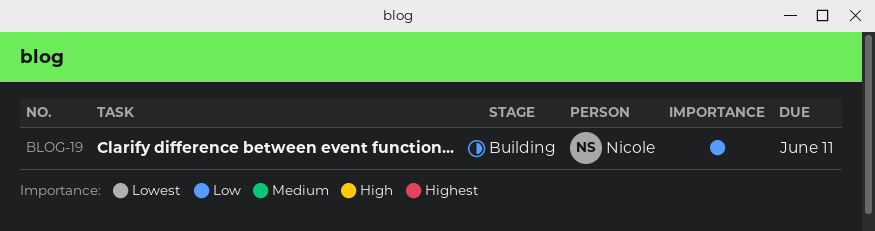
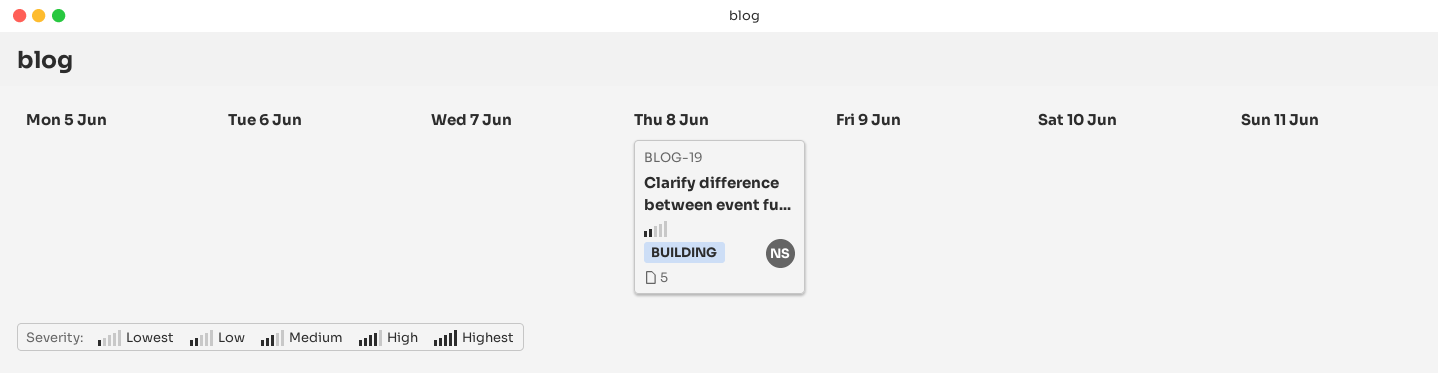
BLOG-19, due: Jun 11 -> Jun 8

